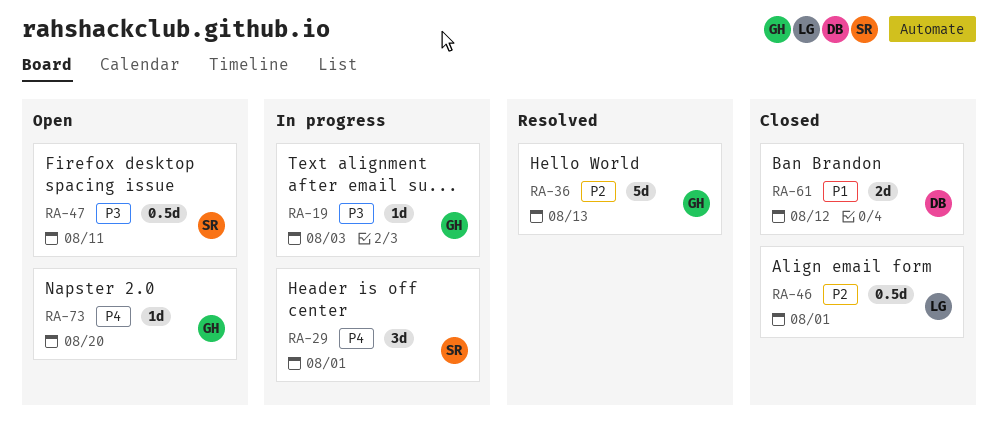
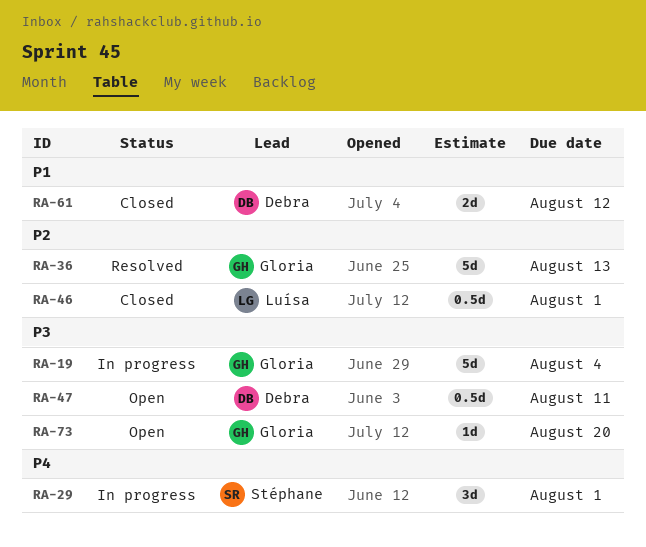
RA-19, estimate: 1d -> 5d
RA-19, due: Aug 3 -> Aug 4
RA-47, owner: Stéphane -> Debra
RA-73, priority: P4 -> P3

